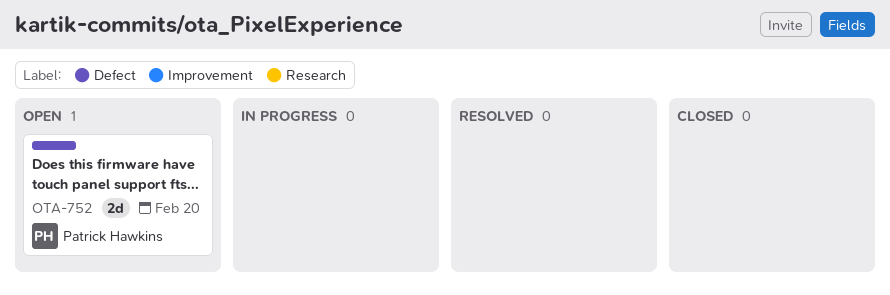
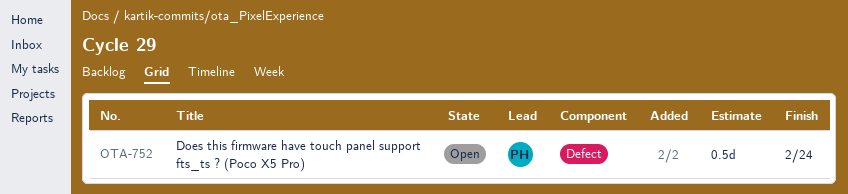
OTA-752, estimate: 2d -> 0.5d
OTA-752, due: Feb 20 -> Feb 24

